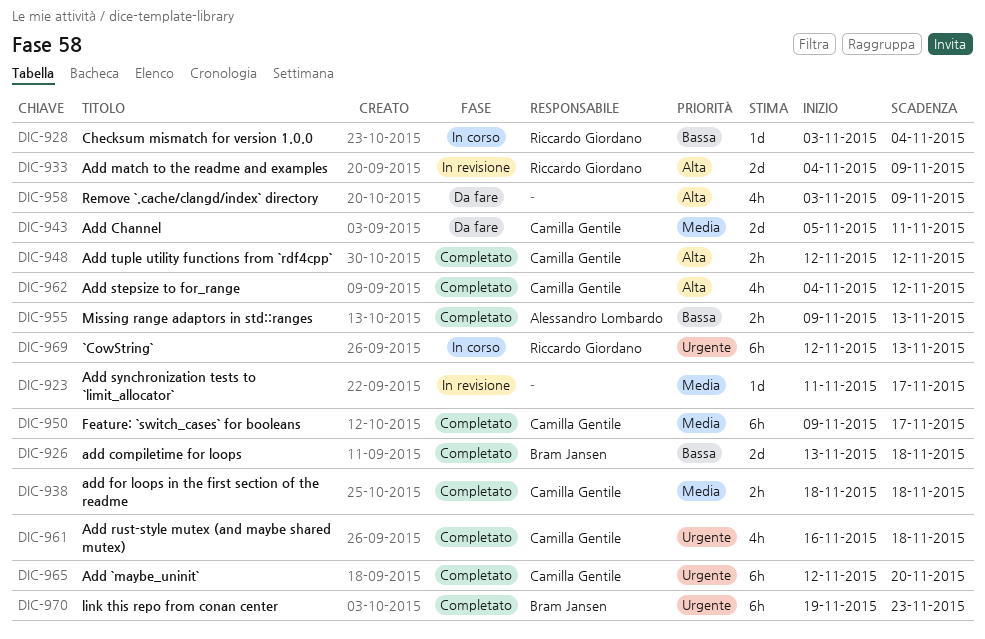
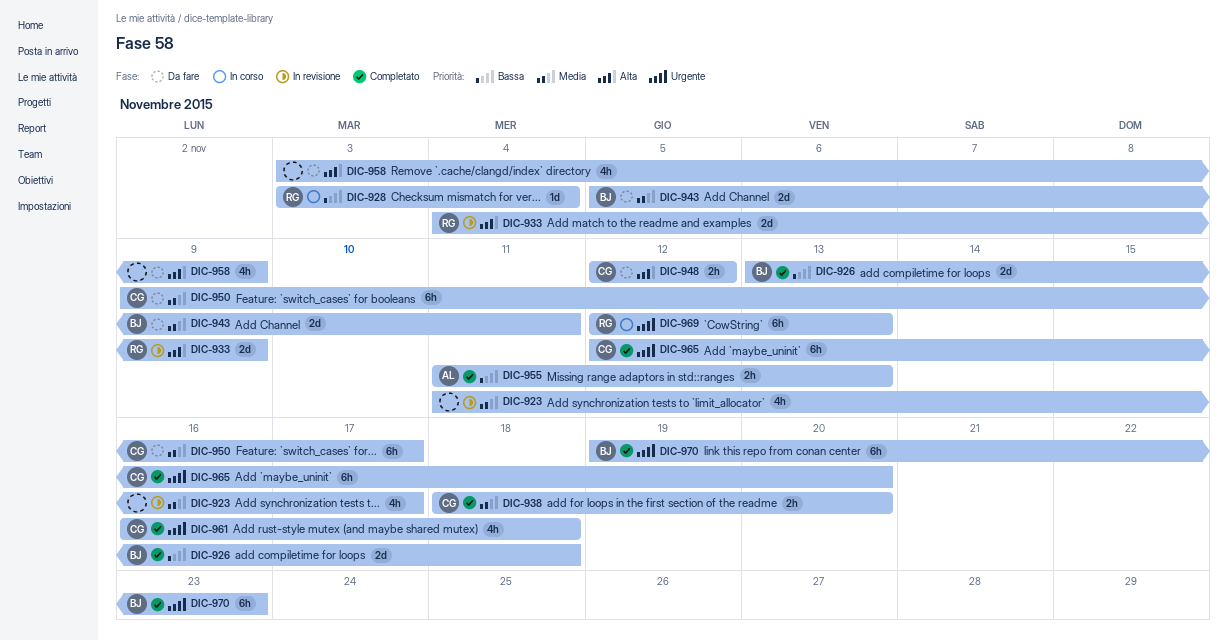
DIC-923, estimate: 1d -> 4h
DIC-938, due: Nov 18 -> Nov 20
DIC-943, owner: Camilla Gentile -> Bram Jansen
DIC-948, status: Completato -> Da fare
DIC-950, status: Completato -> Da fare
DIC-955, start: Nov 9 -> Nov 11
DIC-962: present -> none

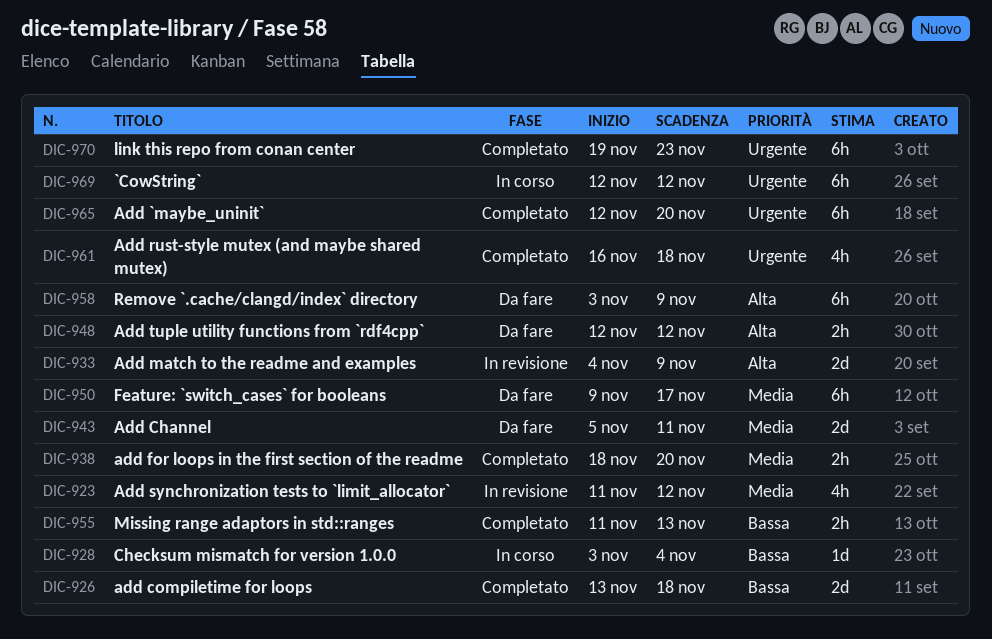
DIC-923, due: Nov 17 -> Nov 12
DIC-958, estimate: 4h -> 6h
DIC-969, due: Nov 13 -> Nov 12

